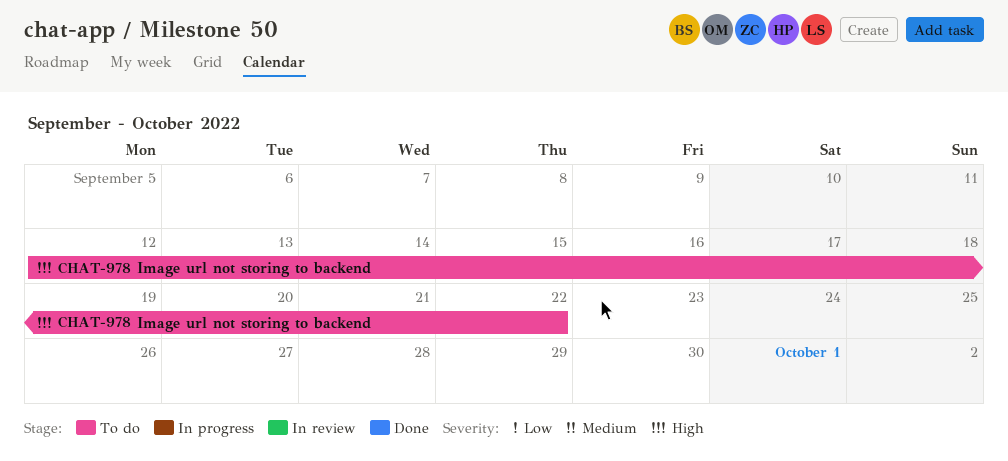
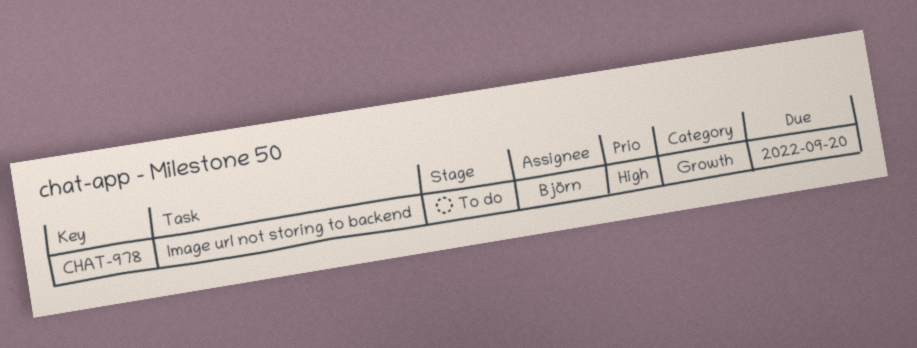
CHAT-978, due: Sep 22 -> Sep 20

